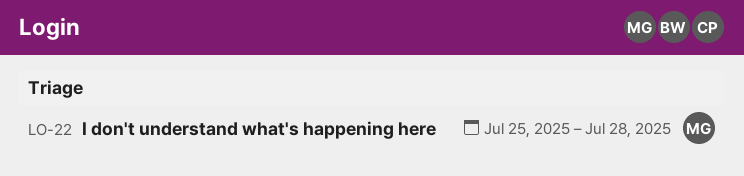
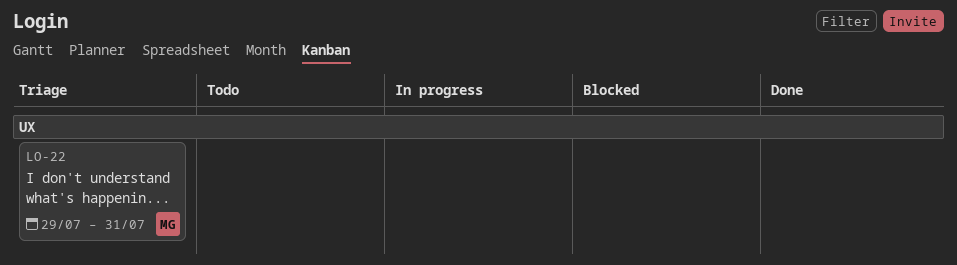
LO-22, start: Jul 25 -> Jul 29
LO-22, due: Jul 28 -> Jul 31

